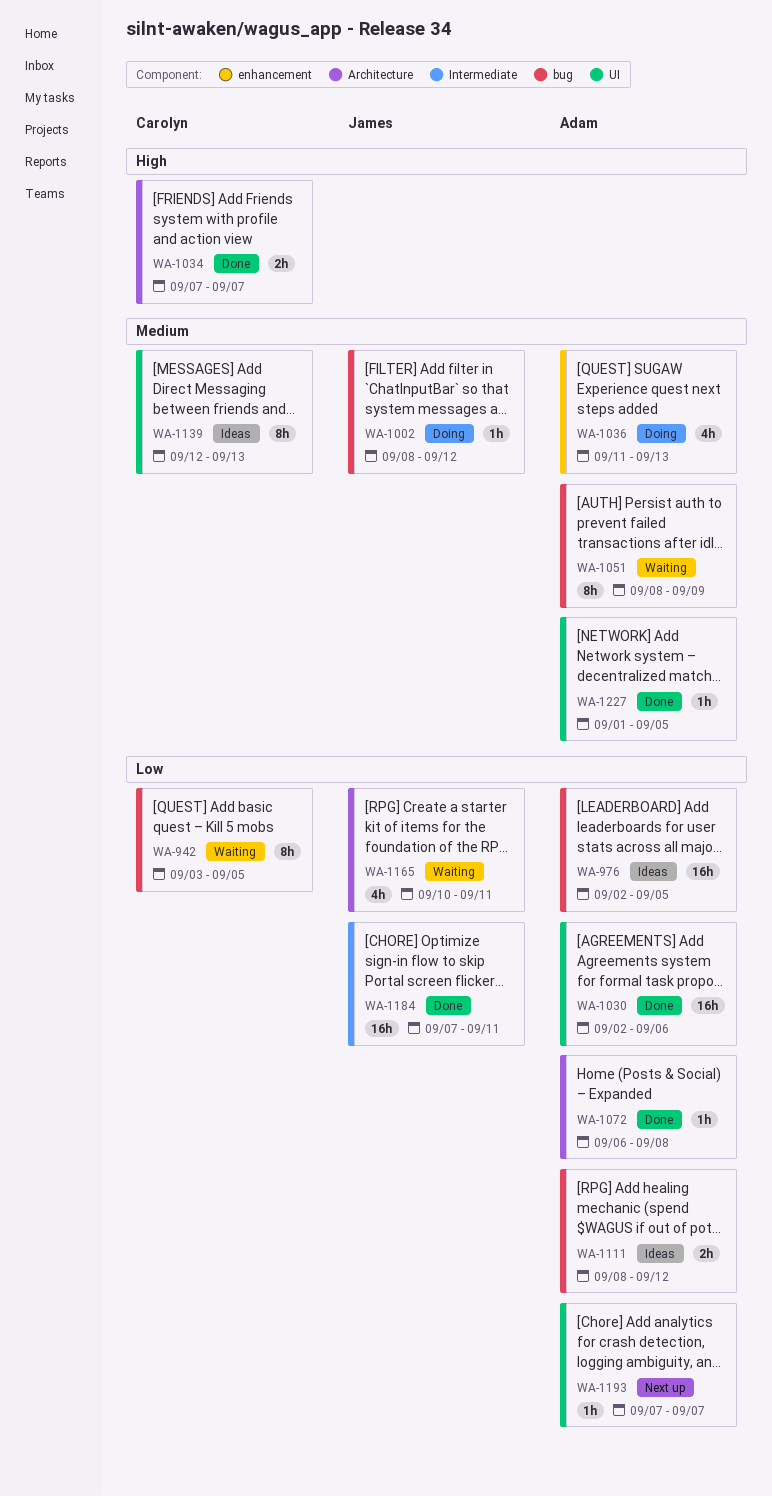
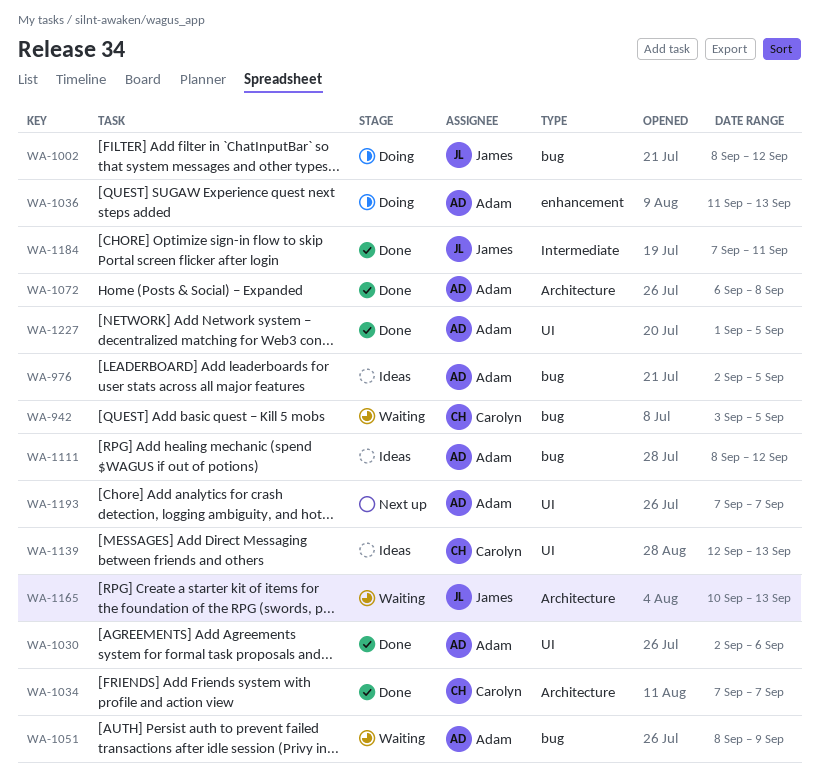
WA-1165, due: Sep 11 -> Sep 13

